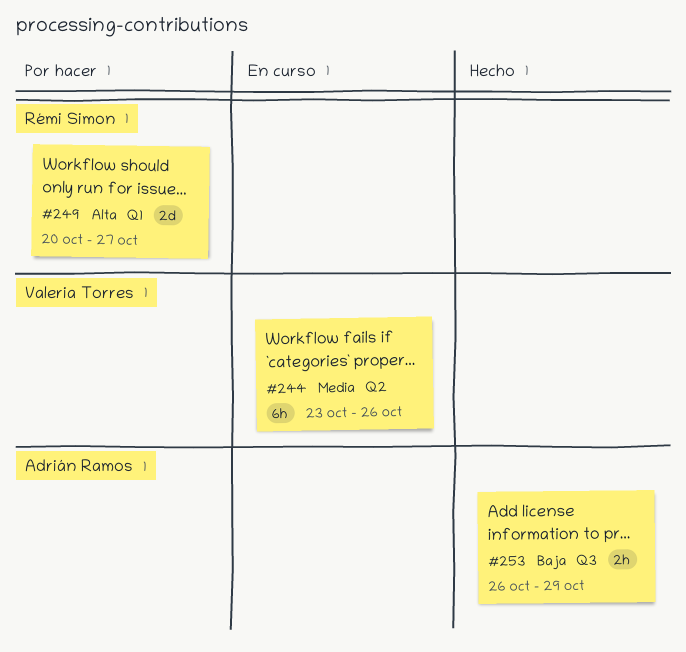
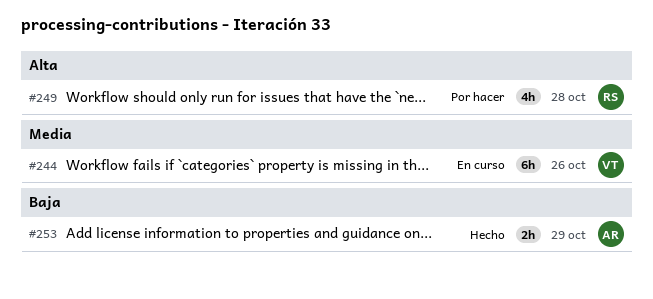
#249, estimate: 2d -> 4h
#249, due: Oct 27 -> Oct 28

